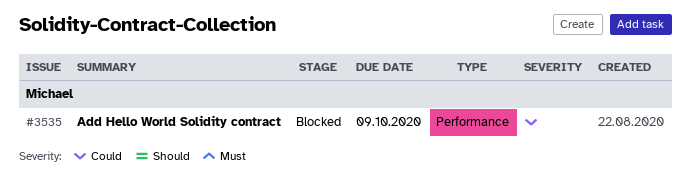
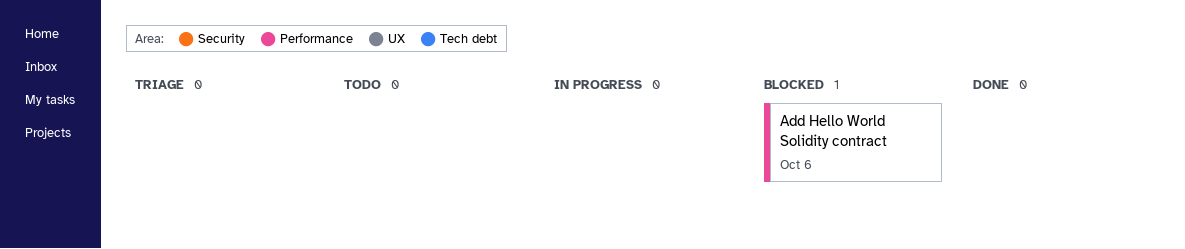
Add Hello World Solidity contract, due: Oct 9 -> Oct 6

